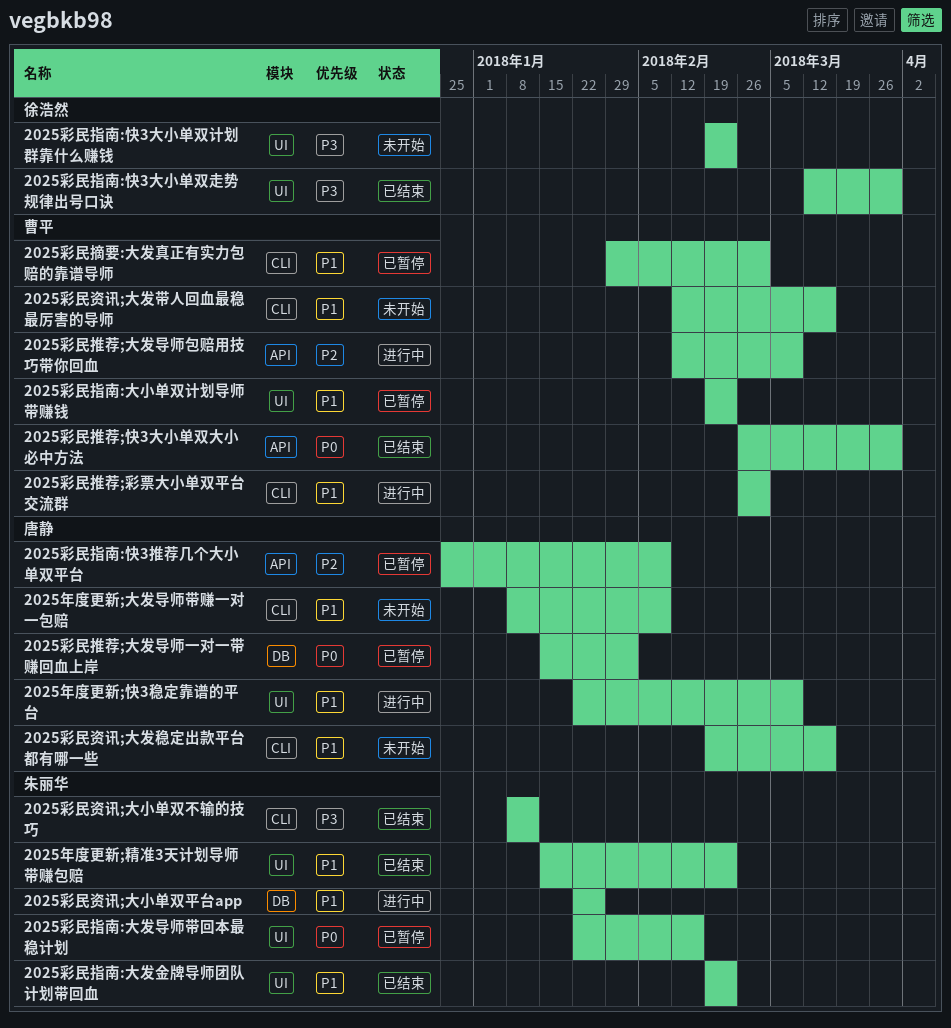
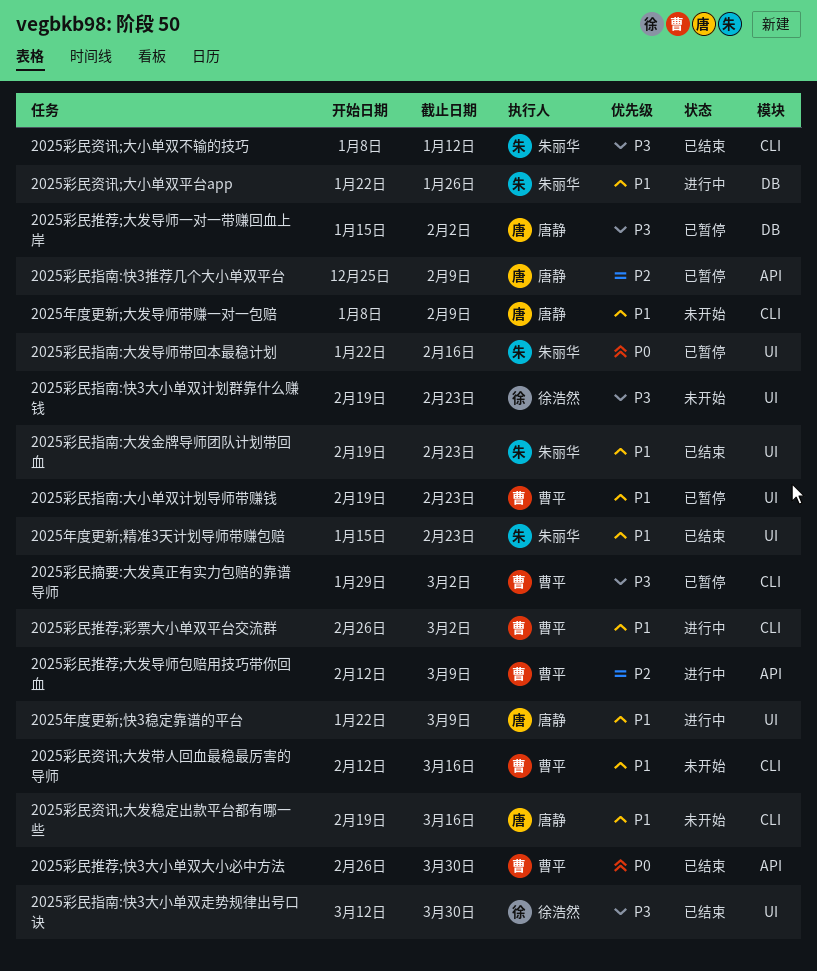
2025彩民推荐;大发导师一对一带赚回血上岸, priority: P0 -> P3
2025彩民摘要:大发真正有实力包赔的靠谱导师, priority: P1 -> P3

